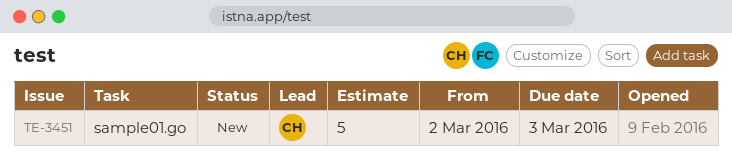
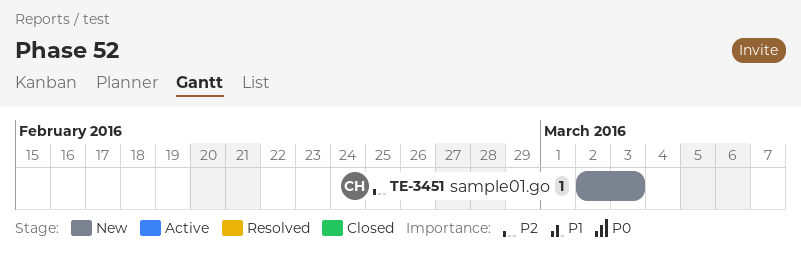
TE-3451, estimate: 5 -> 1

